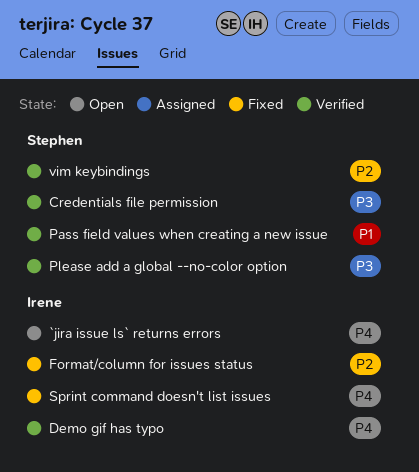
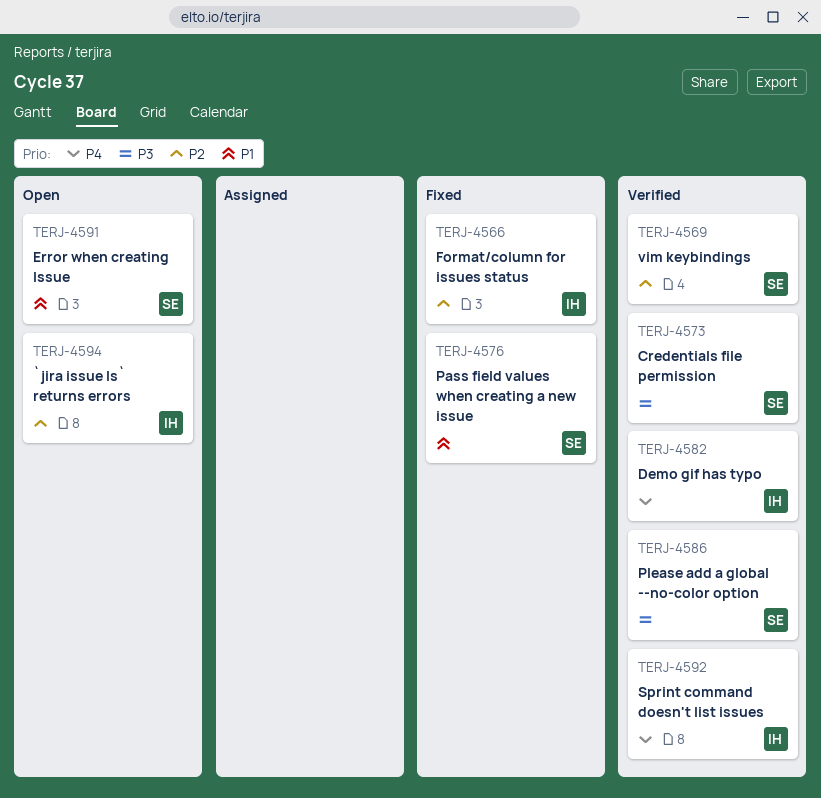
`jira issue ls` returns errors, priority: P4 -> P2
Error when creating Issue: none -> present
Pass field values when creating a new issue, status: Verified -> Fixed
Sprint command doesn't list issues, status: Fixed -> Verified

